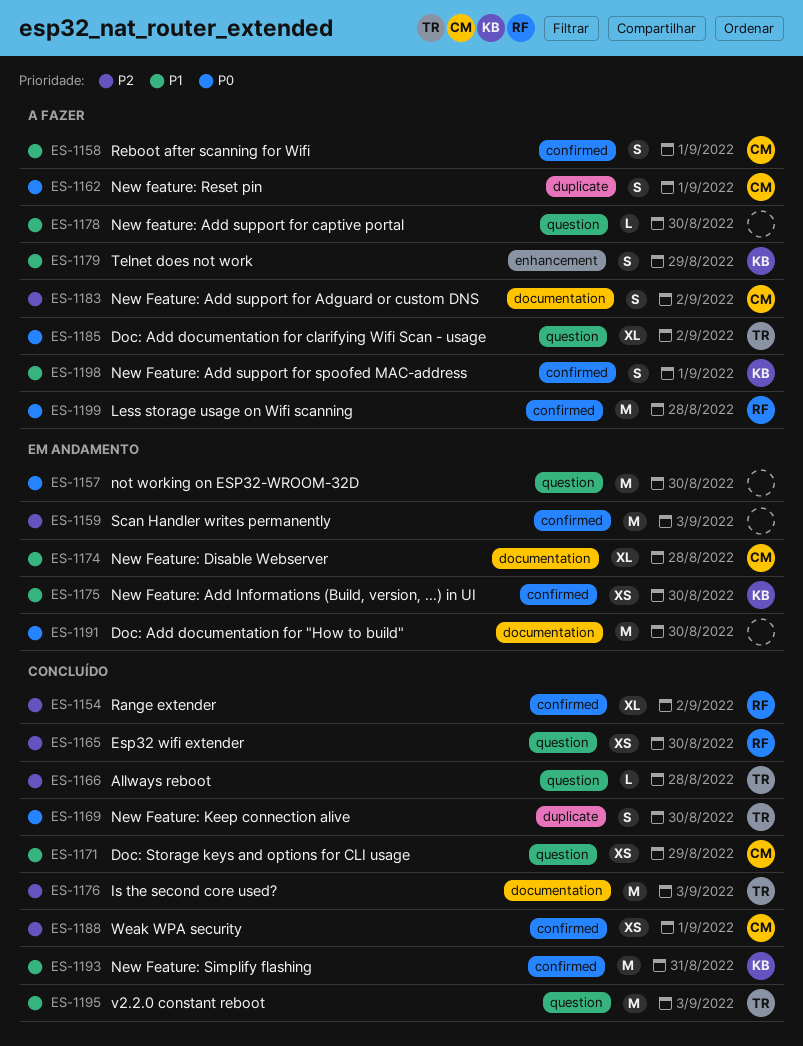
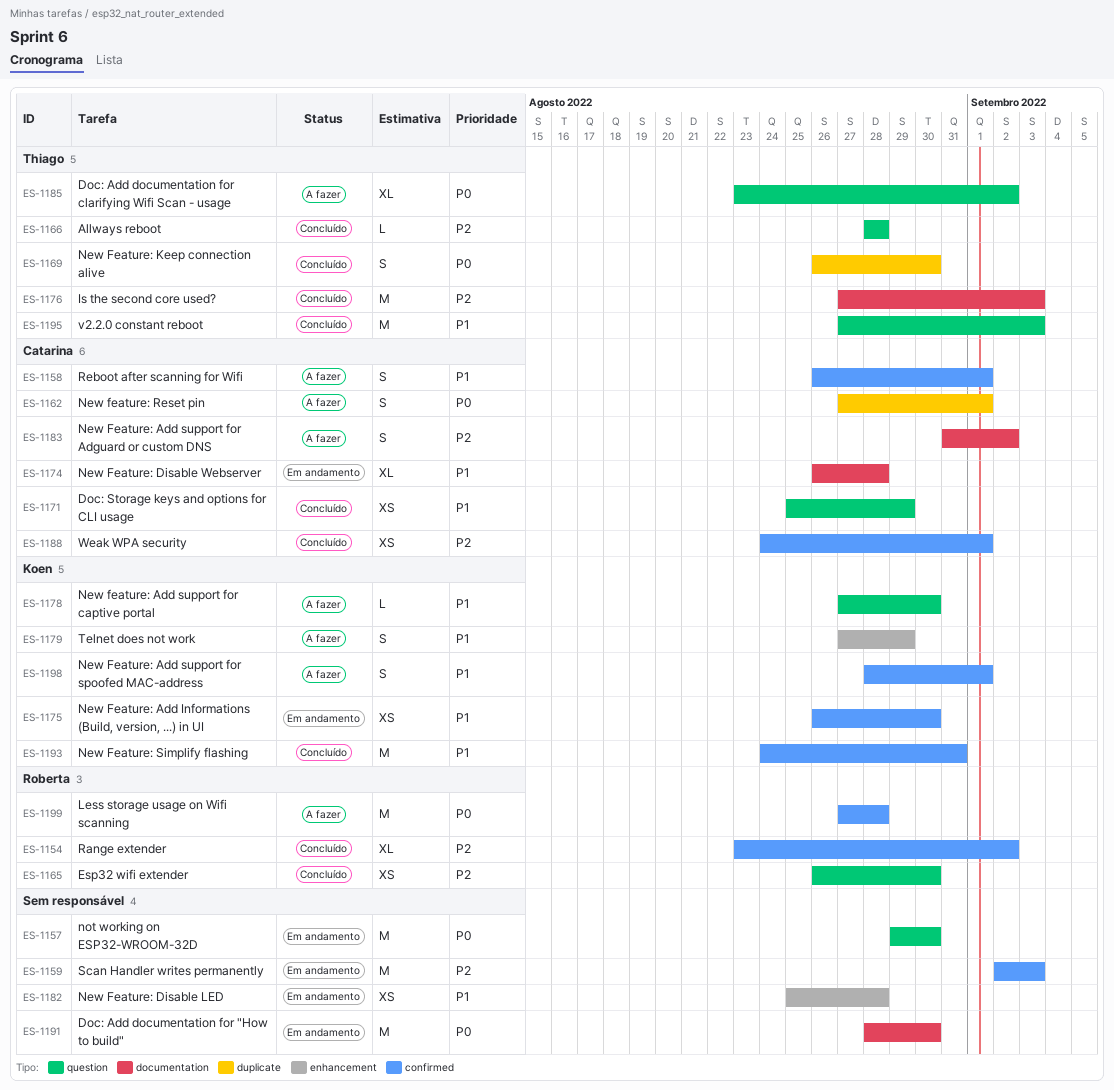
ES-1178, owner: none -> Koen
ES-1182: none -> present

